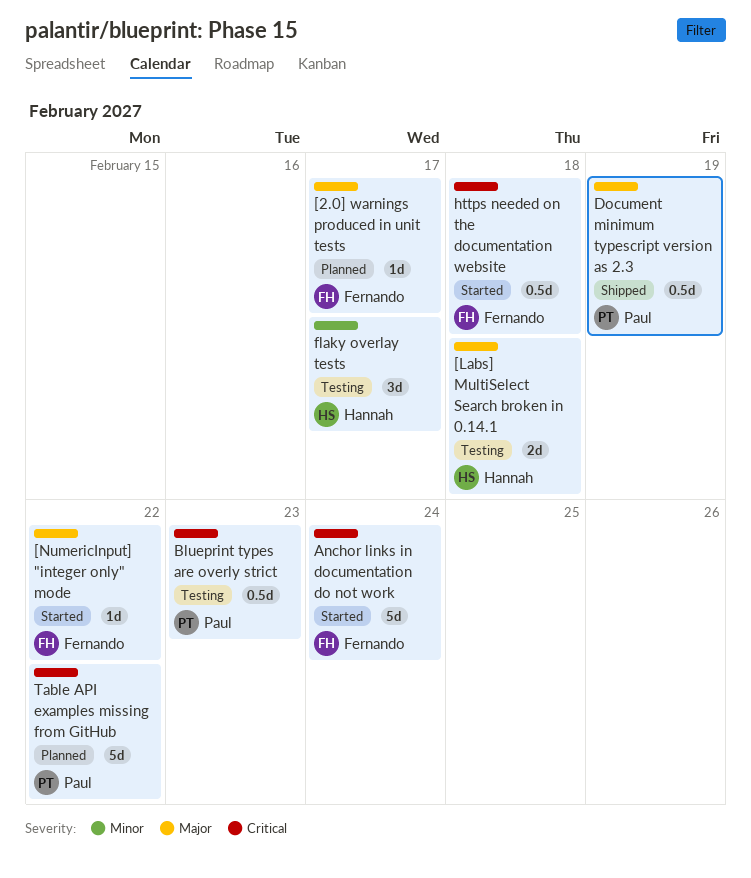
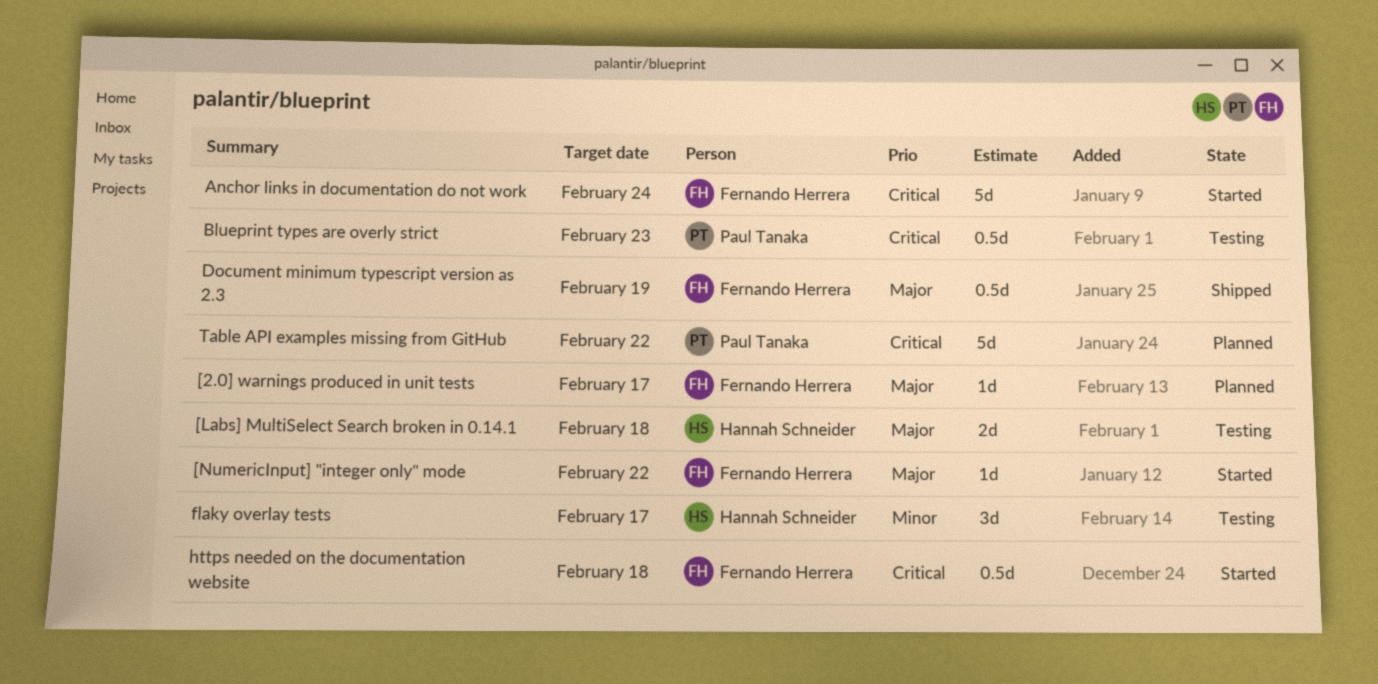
Document minimum typescript version as 2.3, owner: Paul Tanaka -> Fernando Herrera

